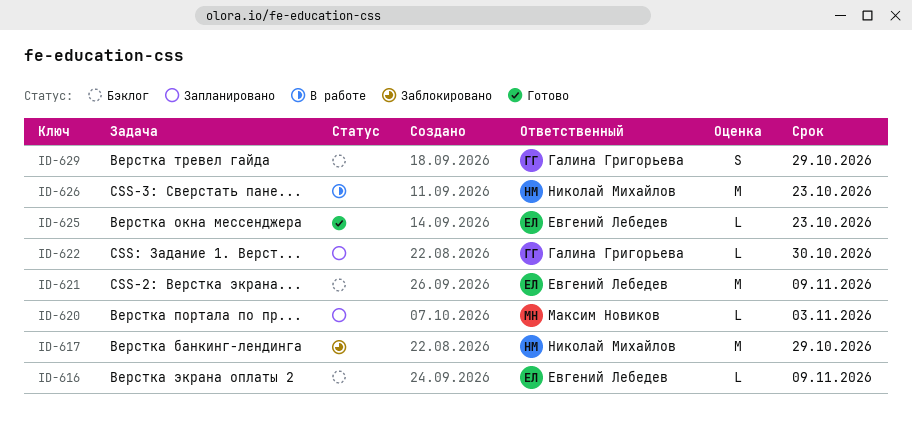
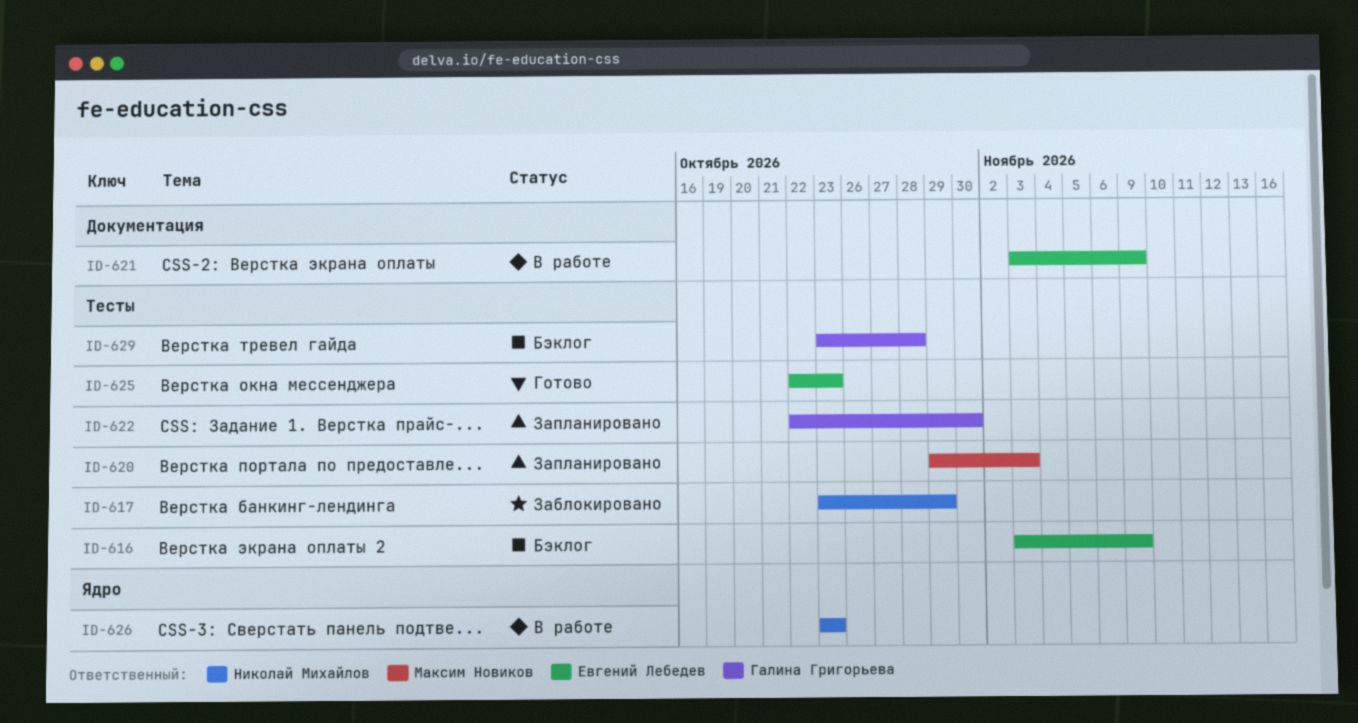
ID-621, status: Бэклог -> В работе
ID-629, due: Oct 29 -> Oct 28

